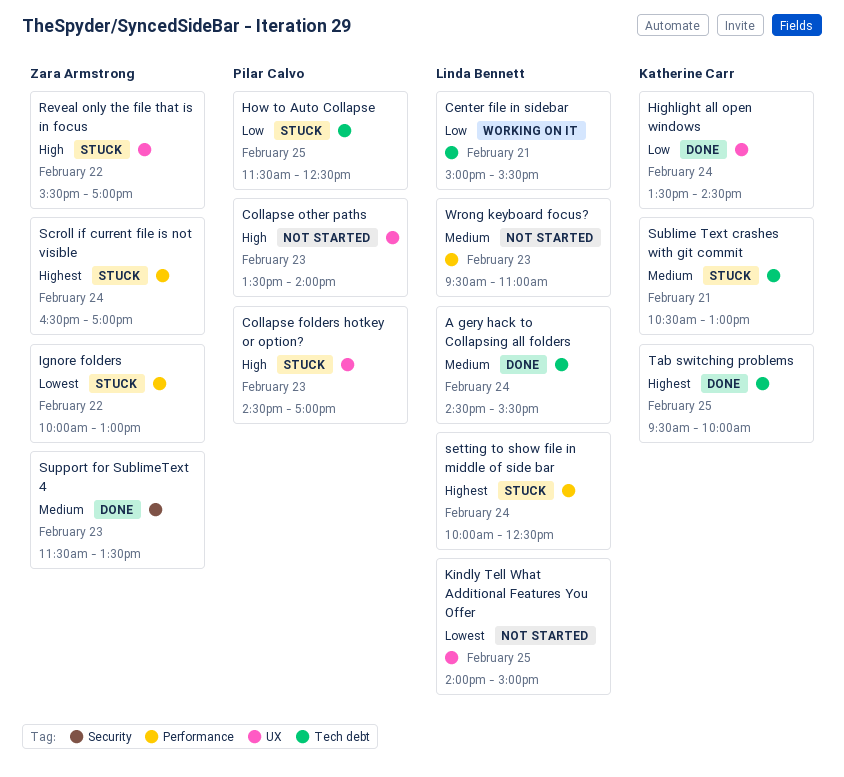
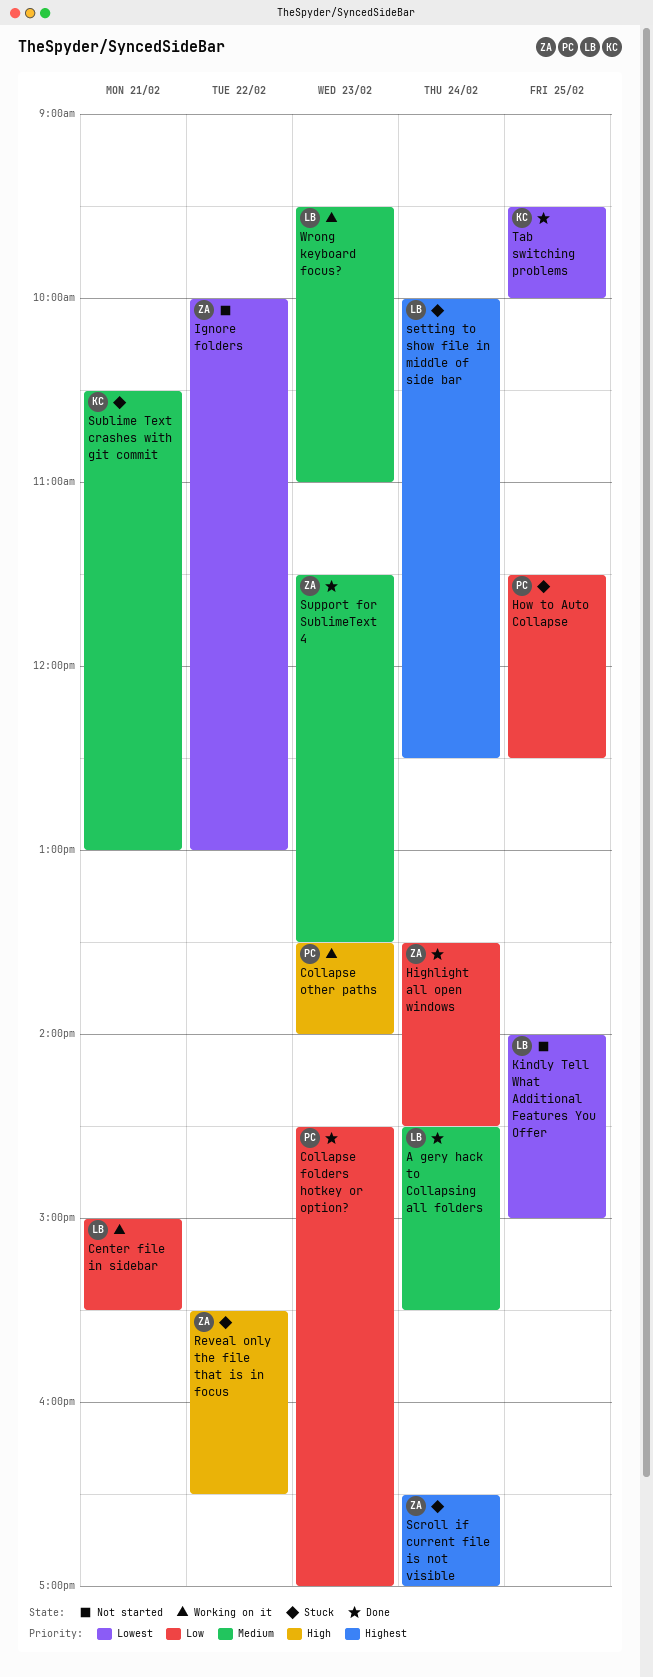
Collapse folders hotkey or option?, status: Stuck -> Done
Collapse folders hotkey or option?, priority: High -> Low
Collapse other paths, status: Not started -> Working on it
Highlight all open windows, owner: Katherine Carr -> Zara Armstrong
Ignore folders, status: Stuck -> Not started
Reveal only the file that is in focus, ends: 17:00 -> 16:30
Tab switching problems, priority: Highest -> Lowest
Wrong keyboard focus?, status: Not started -> Working on it

